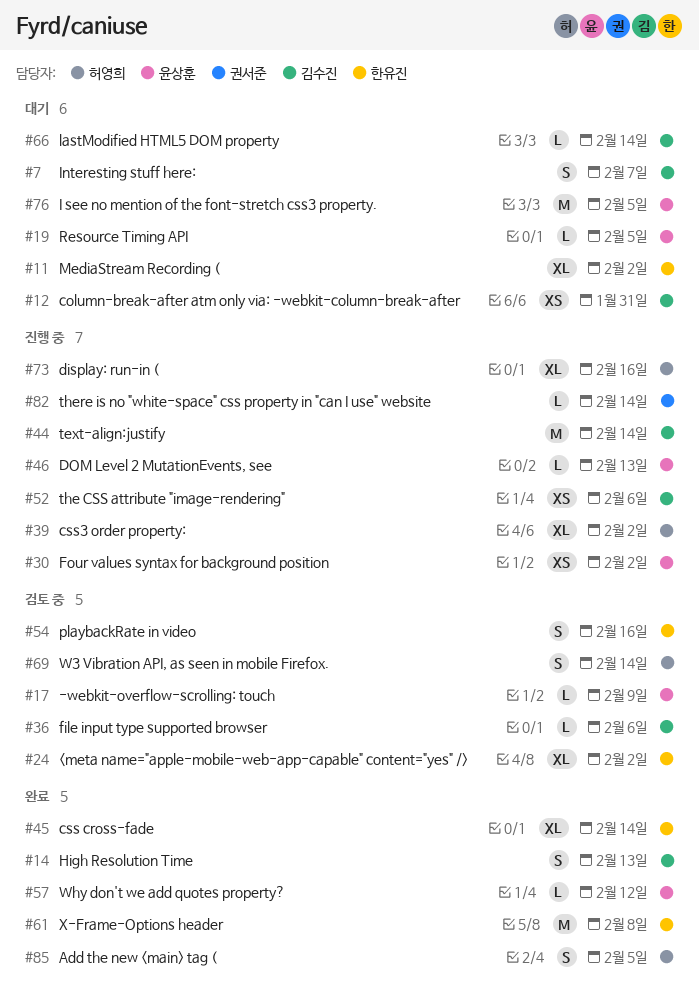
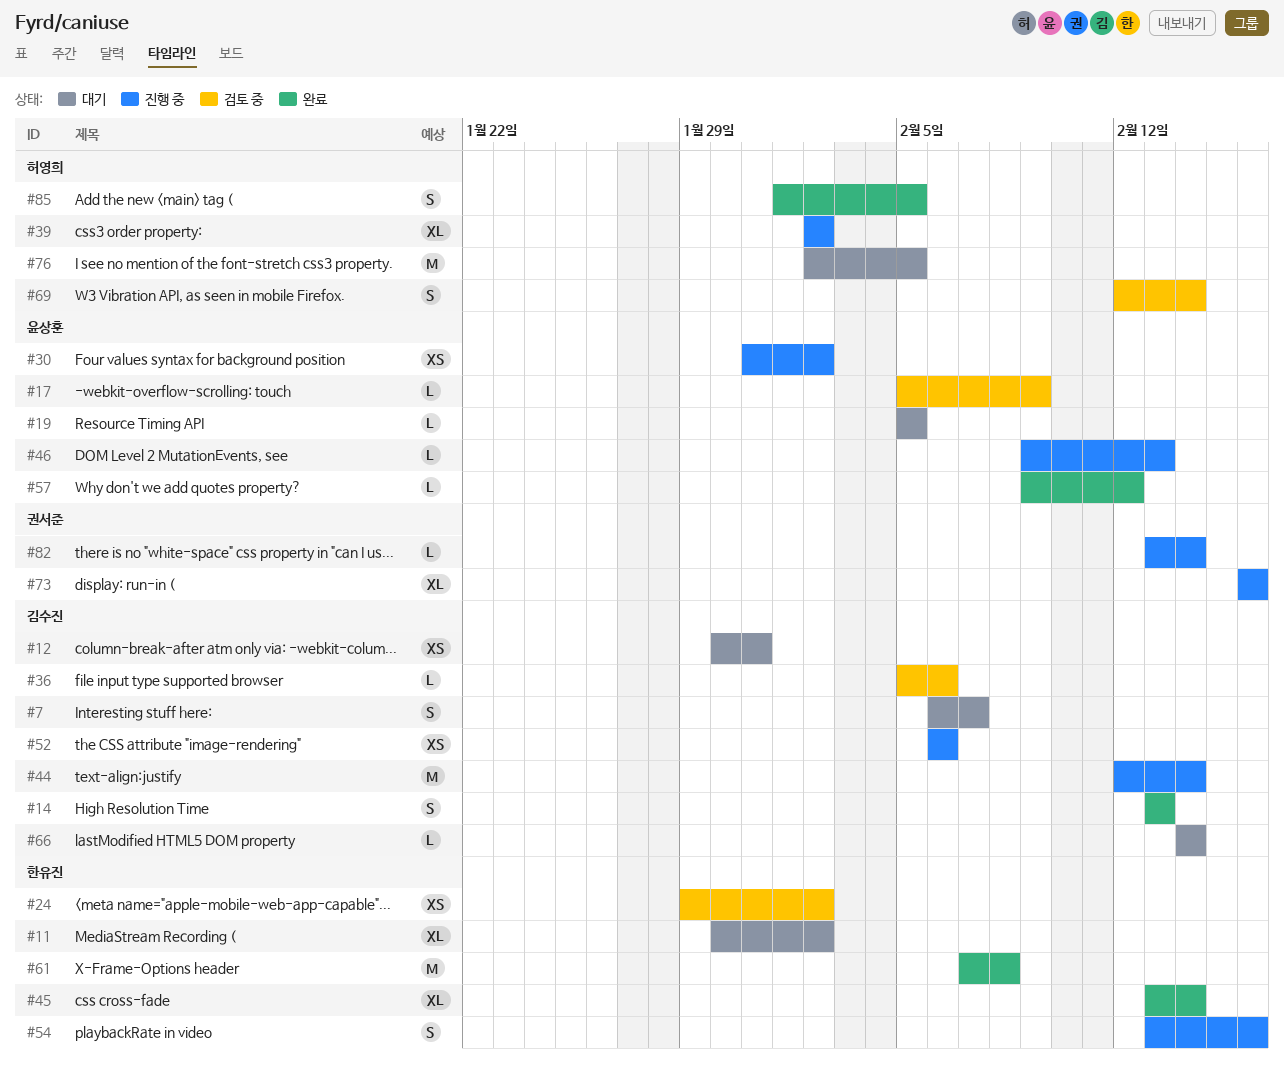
#24, estimate: XL -> XS
#54, status: 검토 중 -> 진행 중
#73, owner: 허영희 -> 권서준
#76, owner: 윤상훈 -> 허영희

